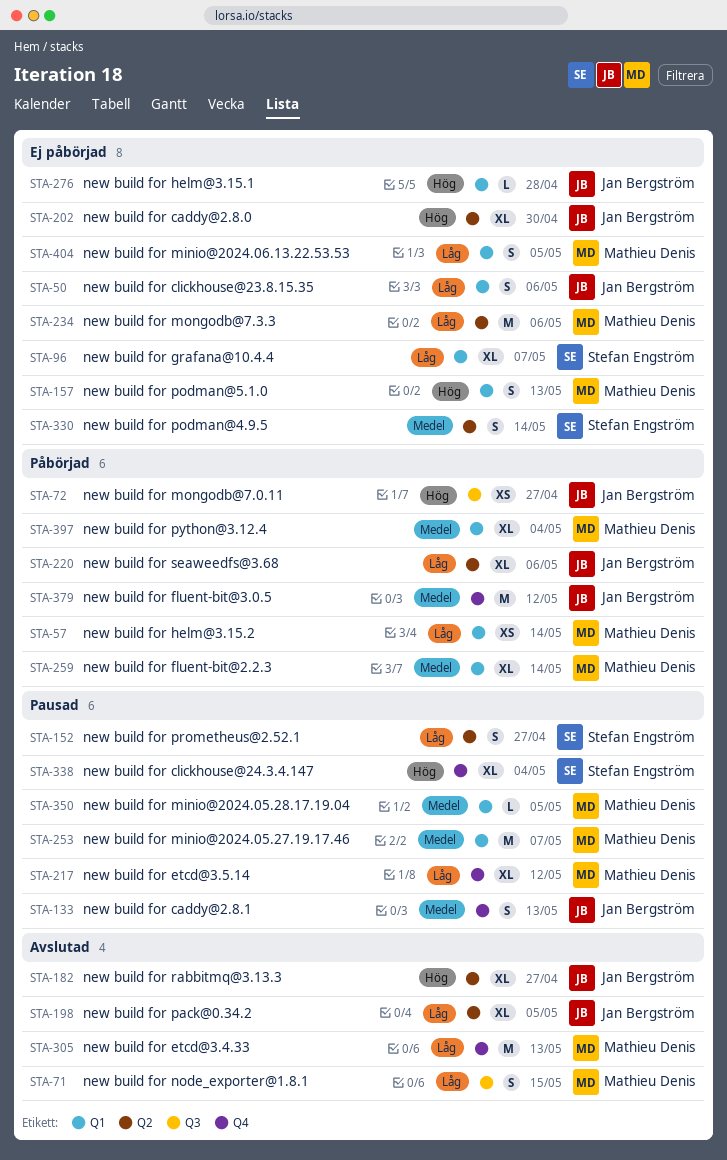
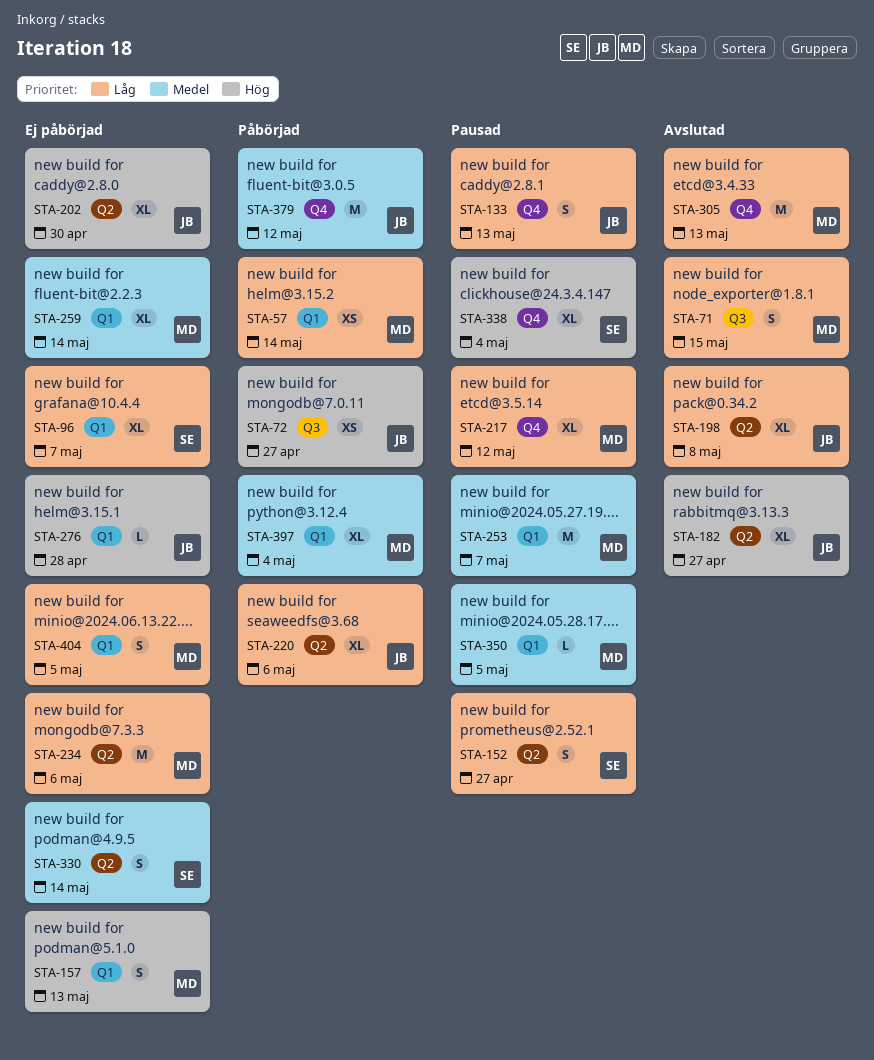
STA-50: present -> none
STA-133, priority: Medel -> Låg
STA-198, due: May 5 -> May 8
STA-259, status: Påbörjad -> Ej påbörjad

